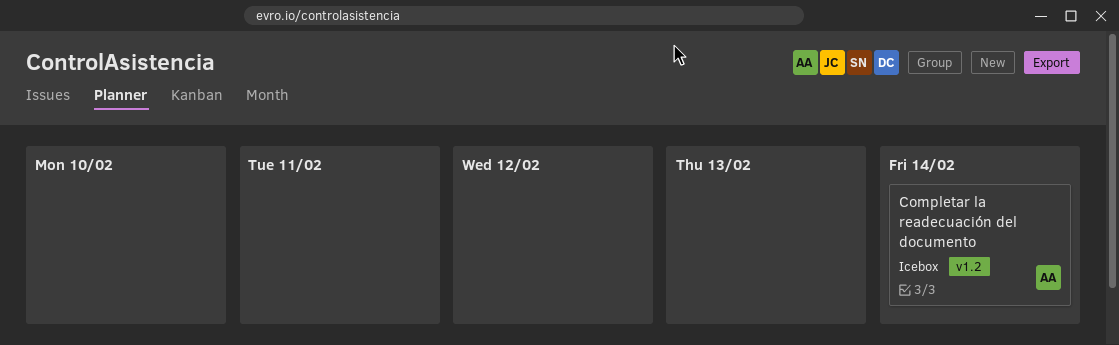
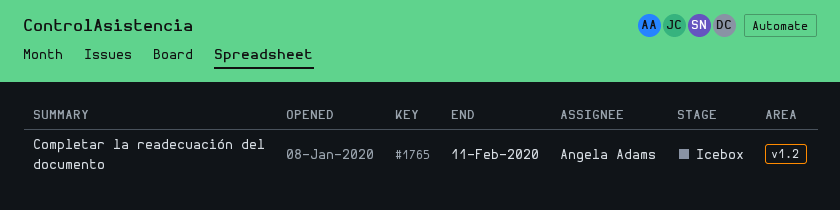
Completar la readecuación del documento, due: Feb 14 -> Feb 11

